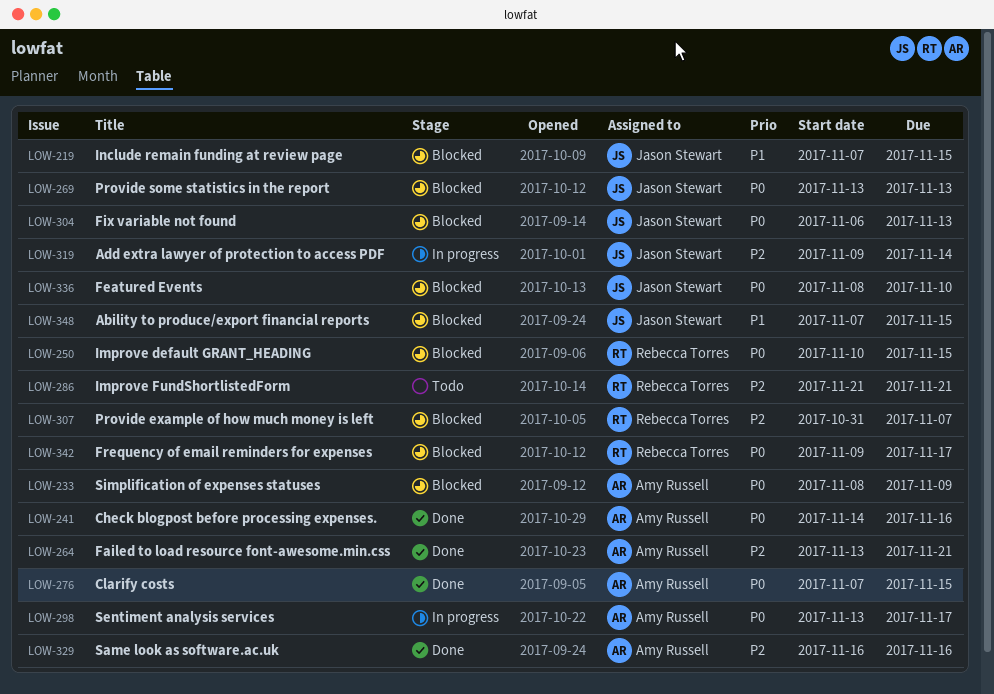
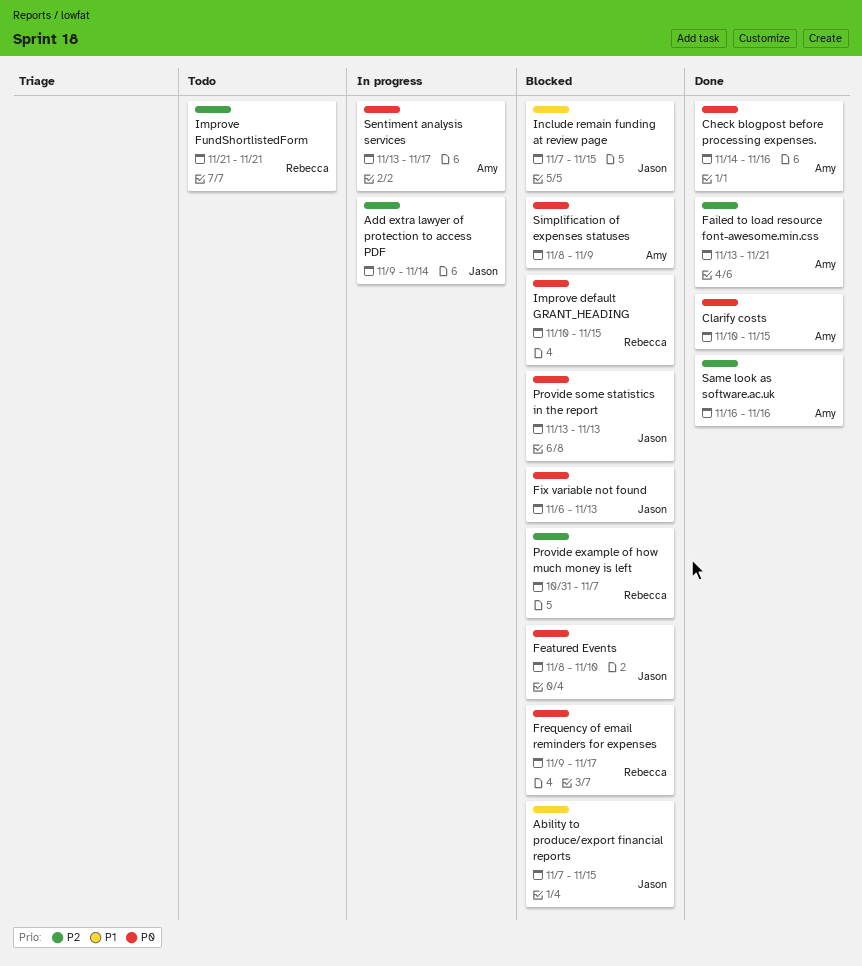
Clarify costs, start: Nov 7 -> Nov 10

